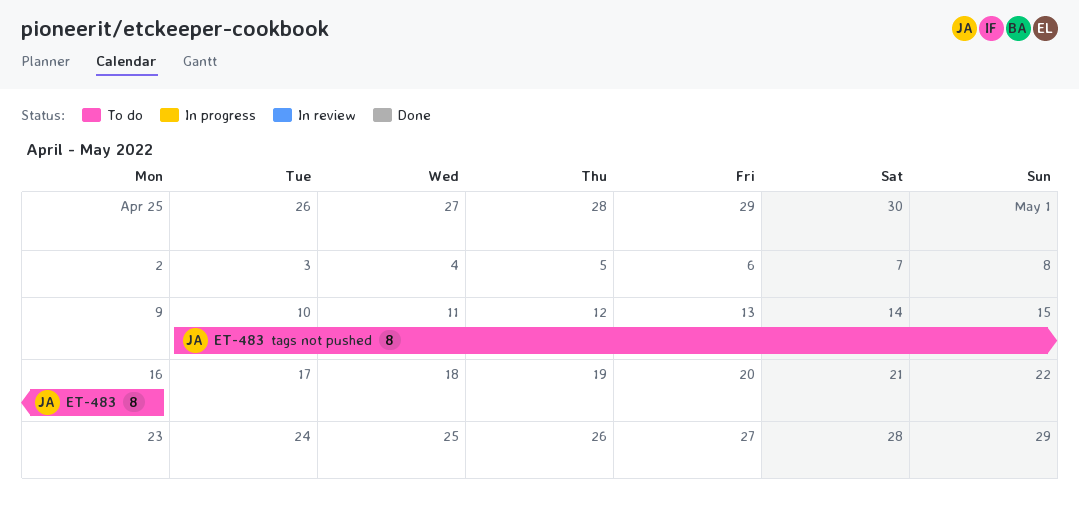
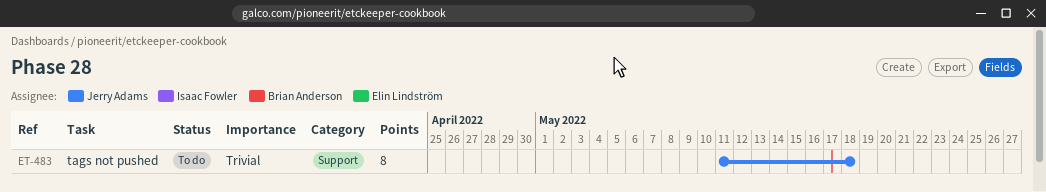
ET-483, start: May 10 -> May 11
ET-483, due: May 16 -> May 18

